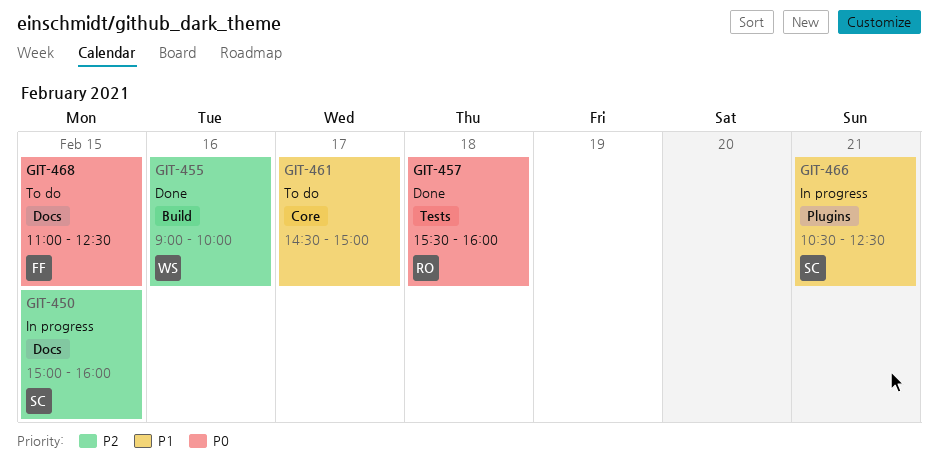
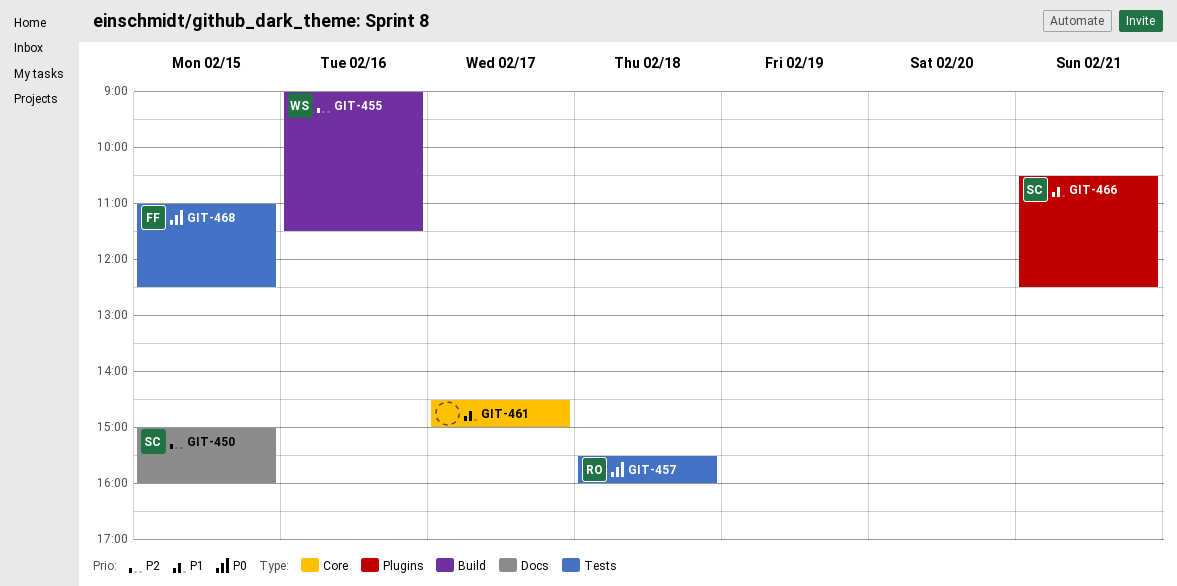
GIT-455, ends: 10:00 -> 11:30
GIT-468, label: Docs -> Tests

